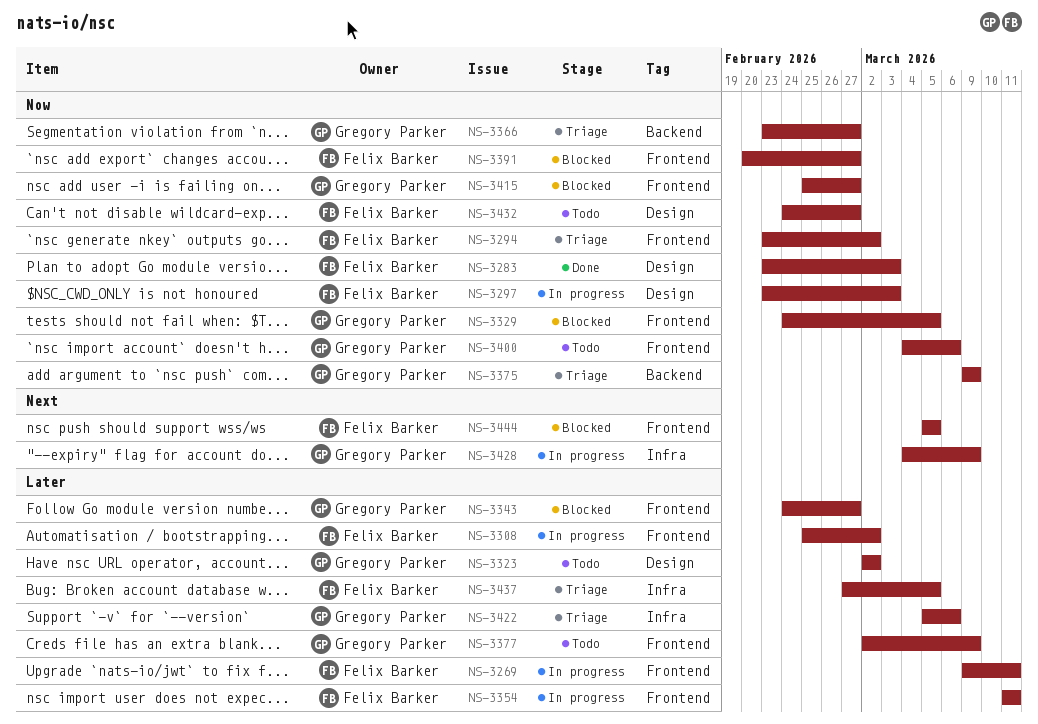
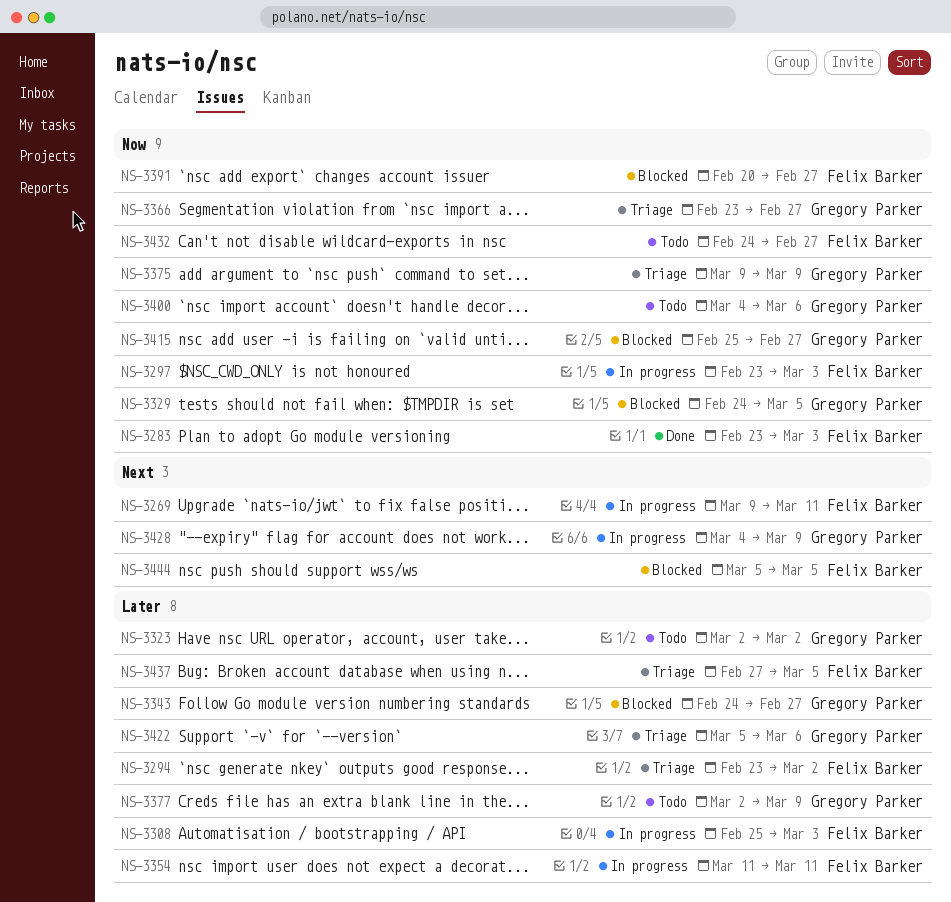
NS-3269, priority: Later -> Next
NS-3294, priority: Now -> Later
NS-3308, due: Mar 2 -> Mar 3

